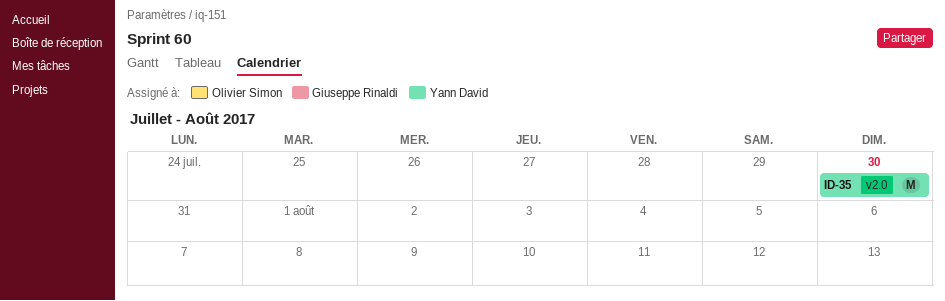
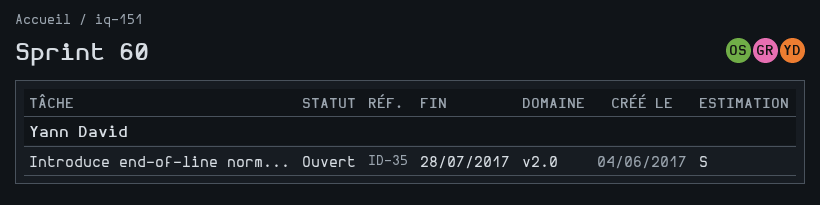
ID-35, estimate: M -> S
ID-35, due: Jul 30 -> Jul 28

